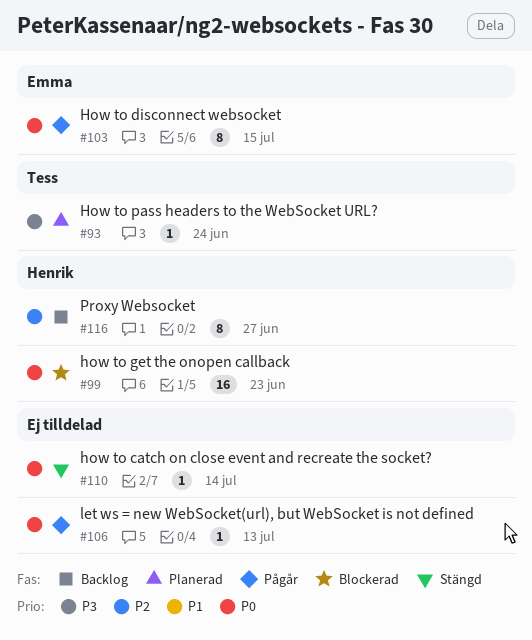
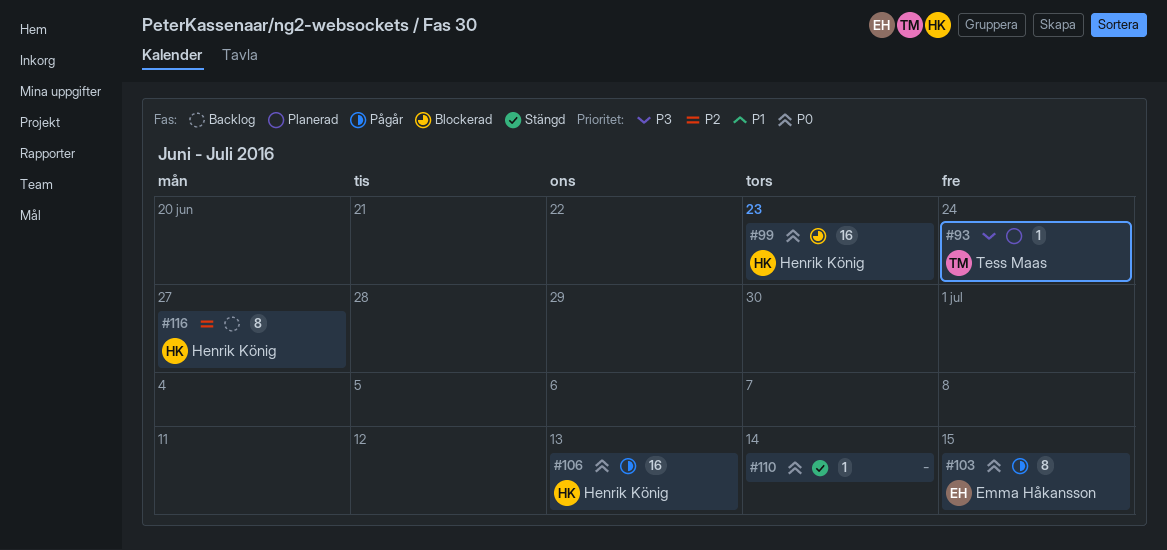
#106, owner: none -> Henrik König
#106, estimate: 1 -> 16

